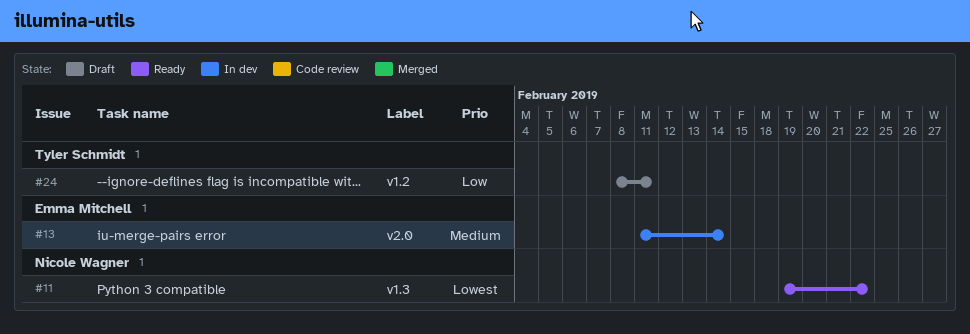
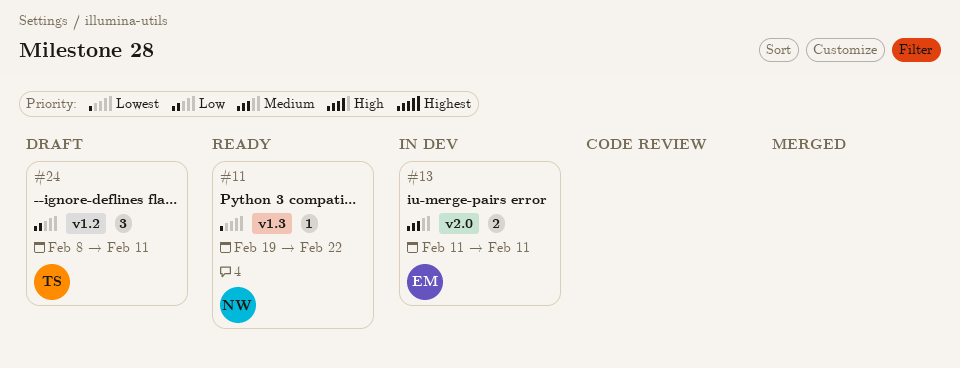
#13, due: Feb 14 -> Feb 11

